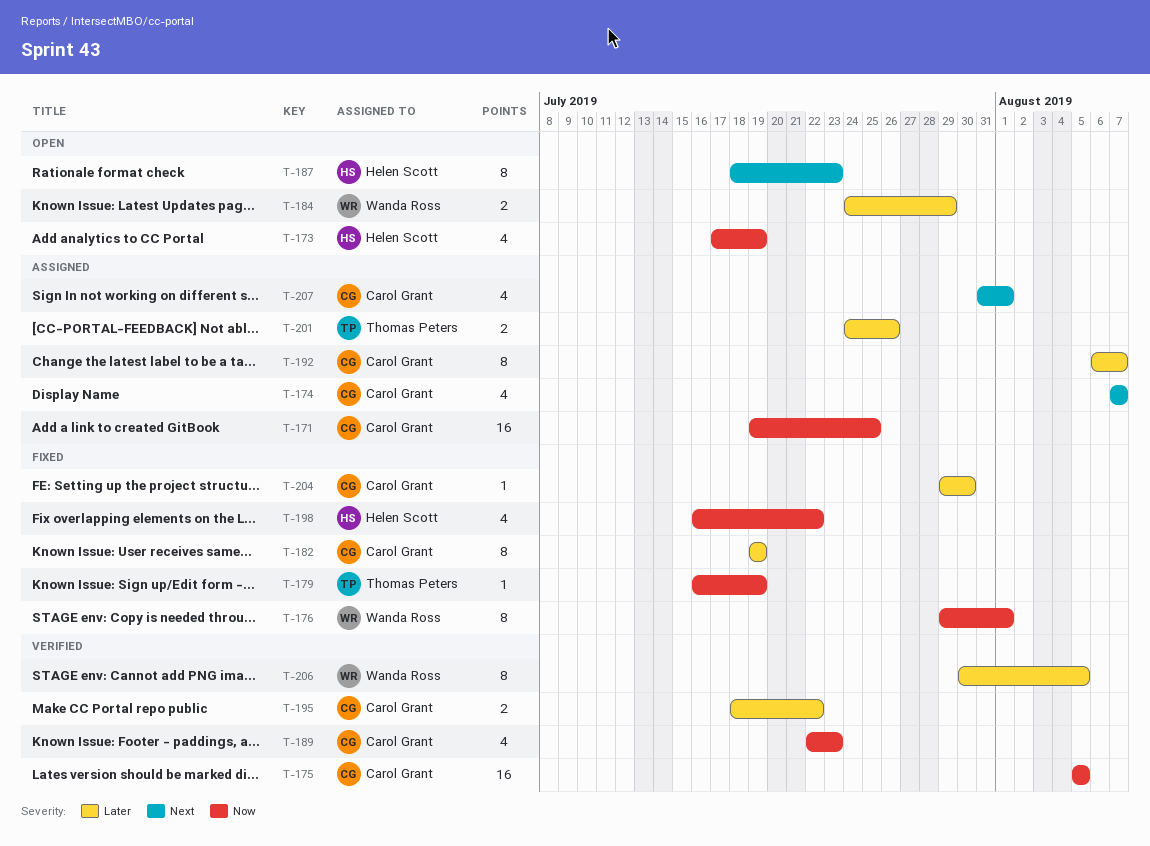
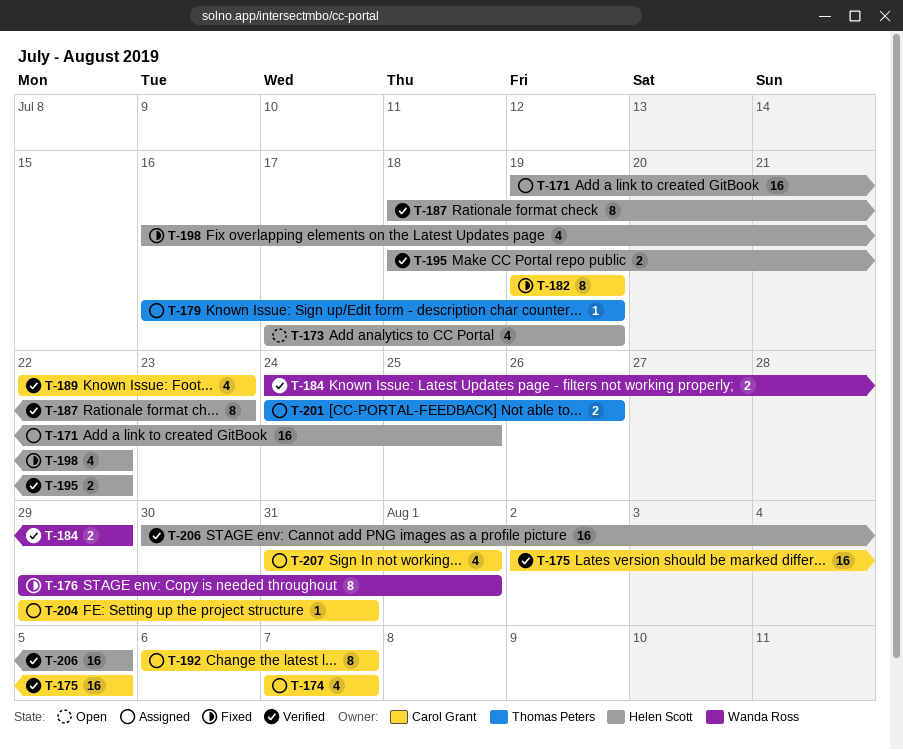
T-171, owner: Carol Grant -> Helen Scott
T-175, start: Aug 5 -> Aug 2
T-179, status: Fixed -> Assigned
T-184, status: Open -> Verified
T-187, status: Open -> Verified
T-195, owner: Carol Grant -> Helen Scott
T-204, status: Fixed -> Assigned
T-204, due: Jul 30 -> Jul 31
T-206, owner: Wanda Ross -> Helen Scott
T-206, estimate: 8 -> 16

